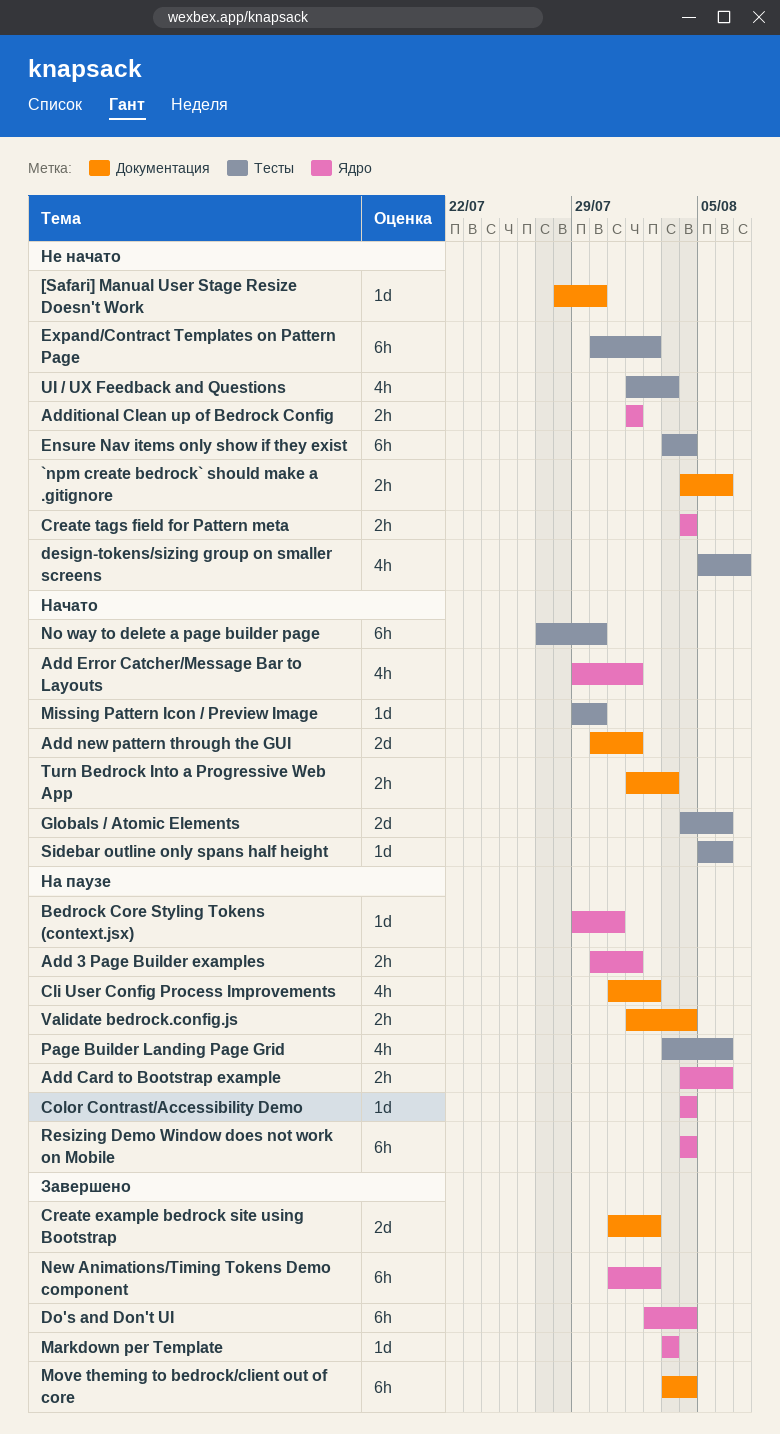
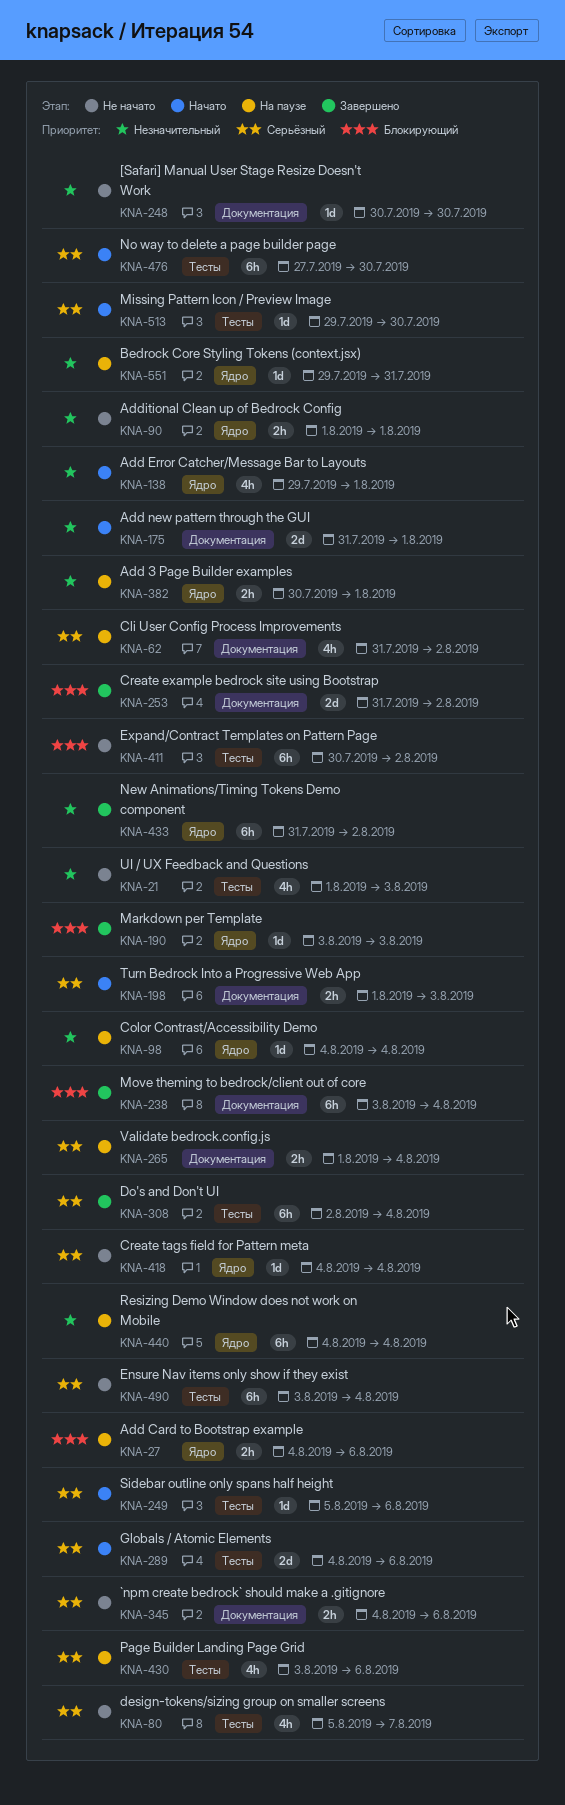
[Safari] Manual User Stage Resize Doesn't Work, start: Jul 28 -> Jul 30
Add new pattern through the GUI, start: Jul 30 -> Jul 31
Create tags field for Pattern meta, estimate: 2h -> 1d
Do's and Don't UI, label: Ядро -> Тесты

